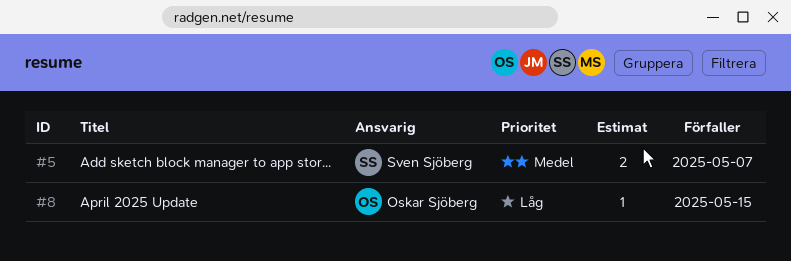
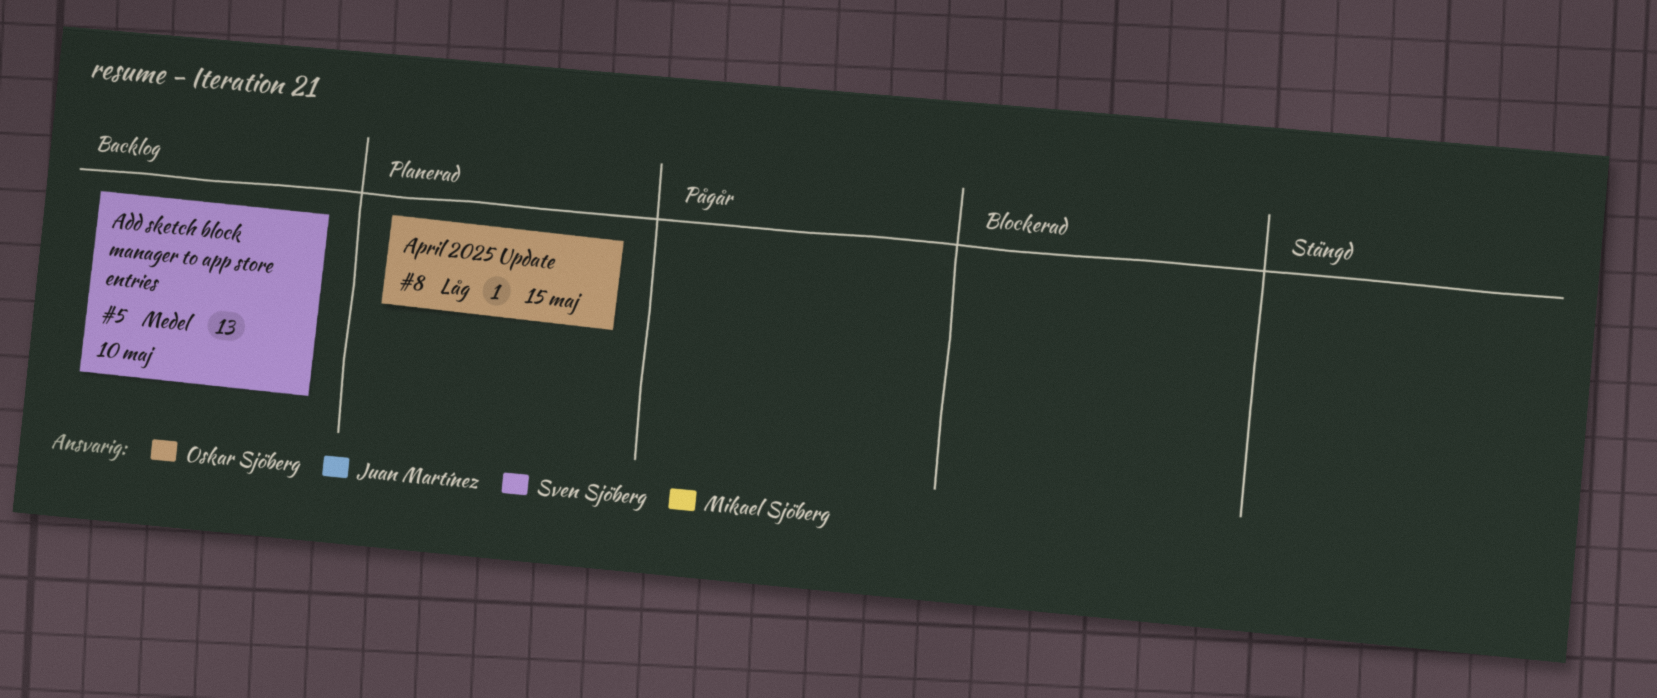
#5, estimate: 2 -> 13
#5, due: May 7 -> May 10

